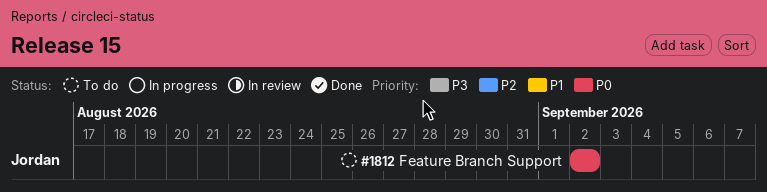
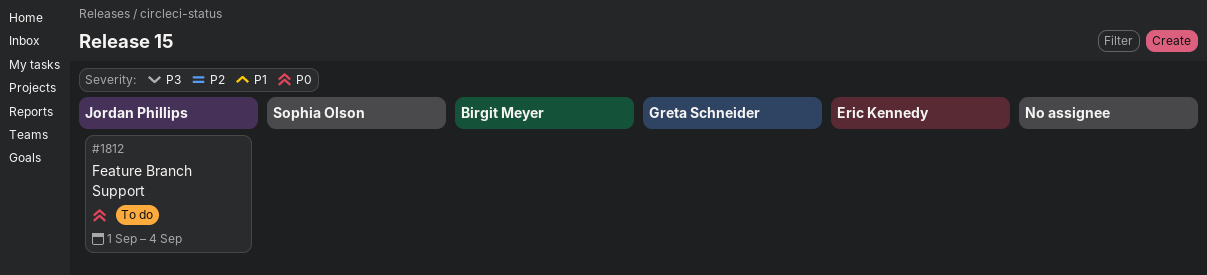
#1812, start: Sep 2 -> Sep 1
#1812, due: Sep 2 -> Sep 4

